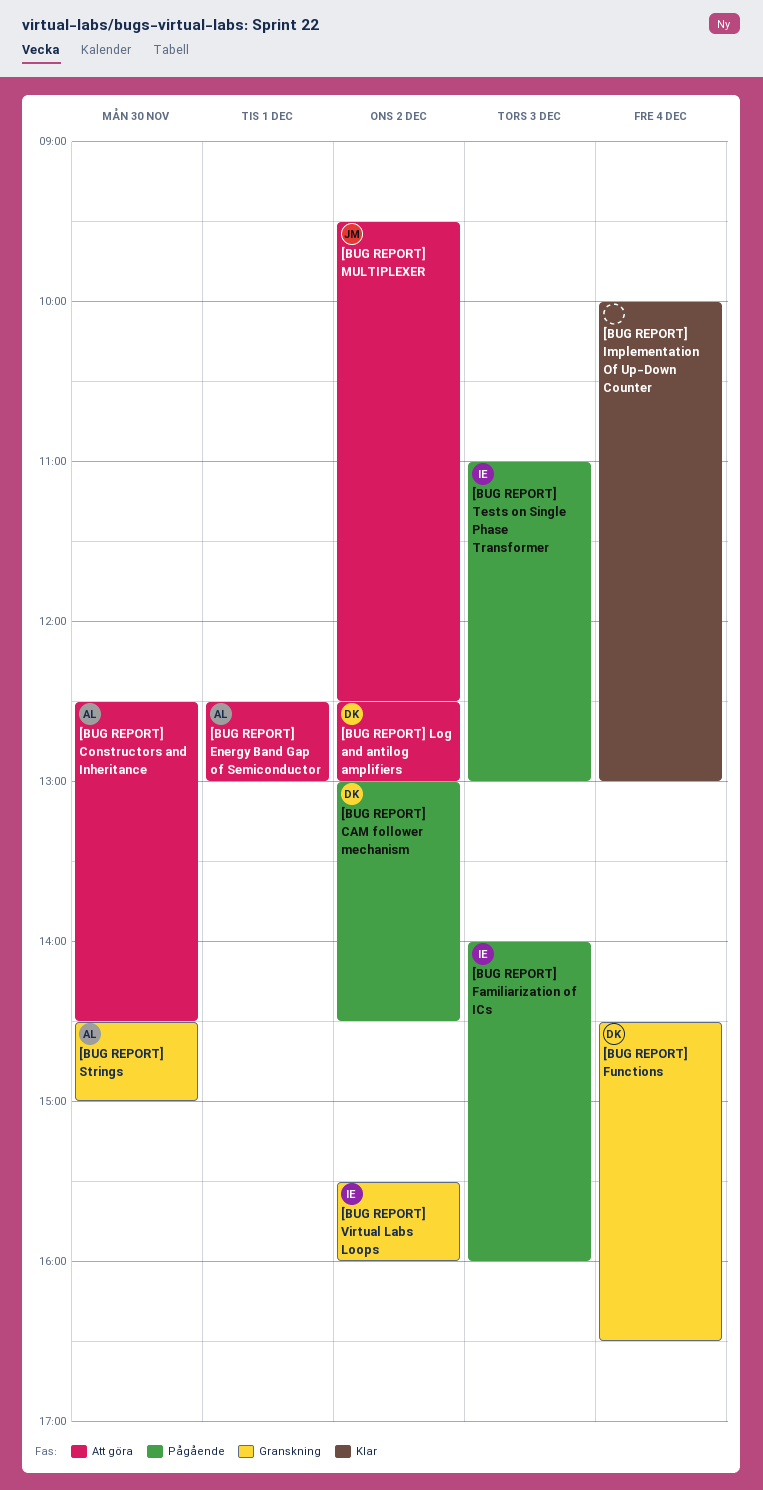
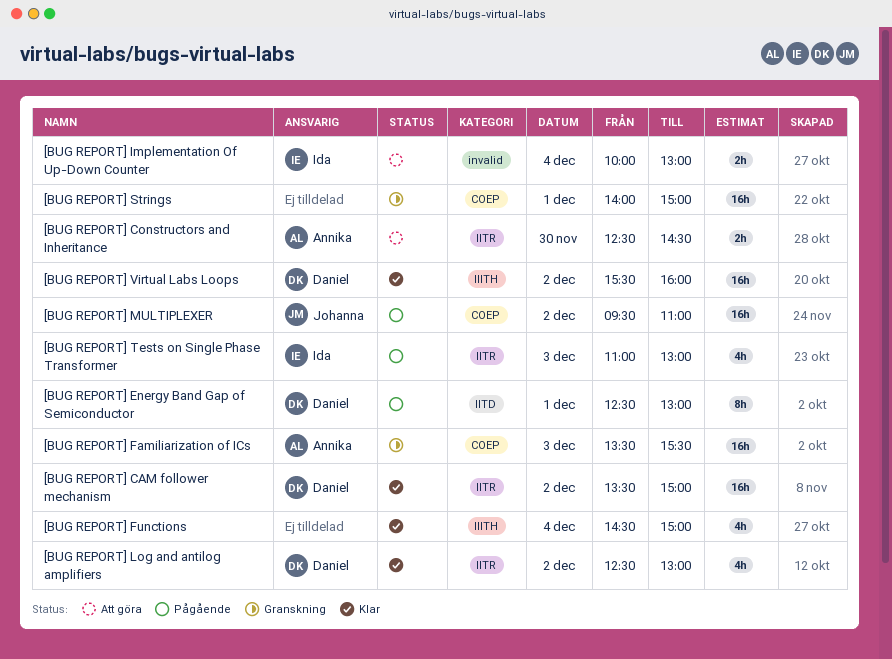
[BUG REPORT] CAM follower mechanism, status: Pågående -> Klar
[BUG REPORT] CAM follower mechanism, begins: 13:00 -> 13:30
[BUG REPORT] CAM follower mechanism, ends: 14:30 -> 15:00
[BUG REPORT] Energy Band Gap of Semiconductor, status: Att göra -> Pågående
[BUG REPORT] Energy Band Gap of Semiconductor, owner: Annika -> Daniel
[BUG REPORT] Familiarization of ICs, status: Pågående -> Granskning
[BUG REPORT] Familiarization of ICs, owner: Ida -> Annika
[BUG REPORT] Familiarization of ICs, begins: 14:00 -> 13:30
[BUG REPORT] Familiarization of ICs, ends: 16:00 -> 15:30
[BUG REPORT] Functions, status: Granskning -> Klar
[BUG REPORT] Functions, owner: Daniel -> none
[BUG REPORT] Functions, ends: 16:30 -> 15:00
[BUG REPORT] Implementation Of Up-Down Counter, status: Klar -> Att göra
[BUG REPORT] Implementation Of Up-Down Counter, owner: none -> Ida
[BUG REPORT] Log and antilog amplifiers, status: Att göra -> Klar
[BUG REPORT] MULTIPLEXER, status: Att göra -> Pågående
[BUG REPORT] MULTIPLEXER, ends: 12:30 -> 11:00
[BUG REPORT] Strings, owner: Annika -> none
[BUG REPORT] Strings, day: Nov 30 -> Dec 1
[BUG REPORT] Strings, begins: 14:30 -> 14:00
[BUG REPORT] Virtual Labs Loops, status: Granskning -> Klar
[BUG REPORT] Virtual Labs Loops, owner: Ida -> Daniel

